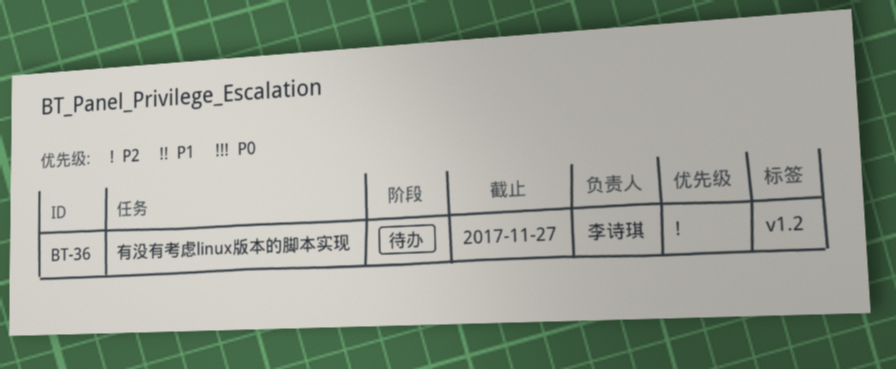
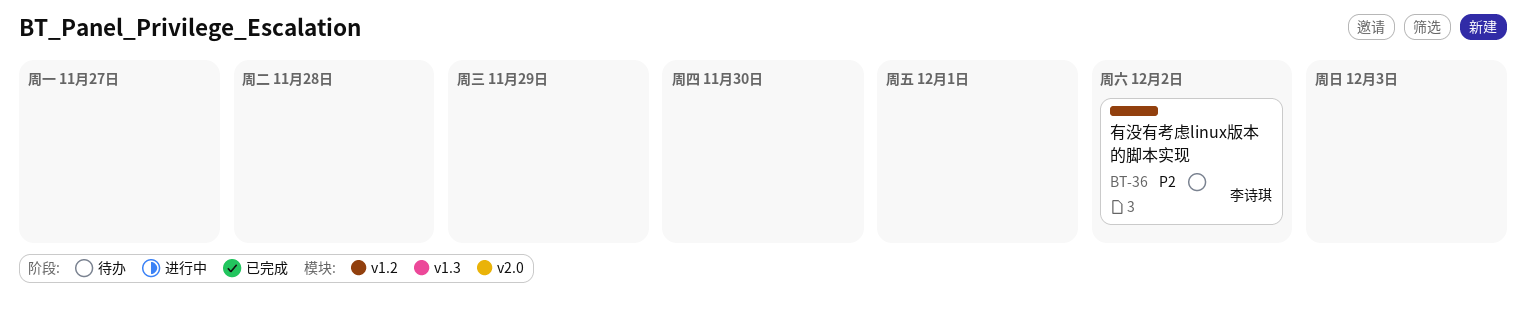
BT-36, due: Nov 27 -> Dec 2

